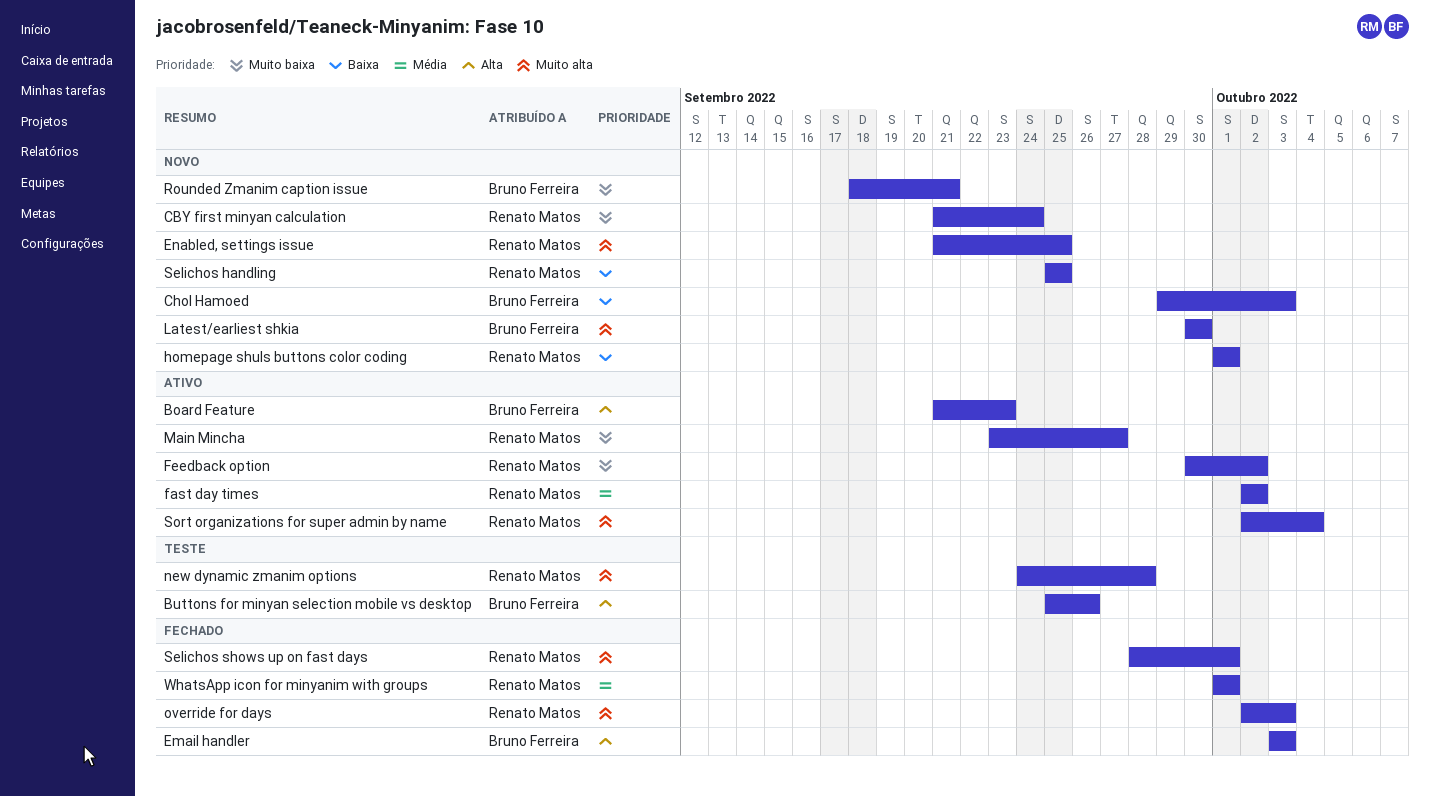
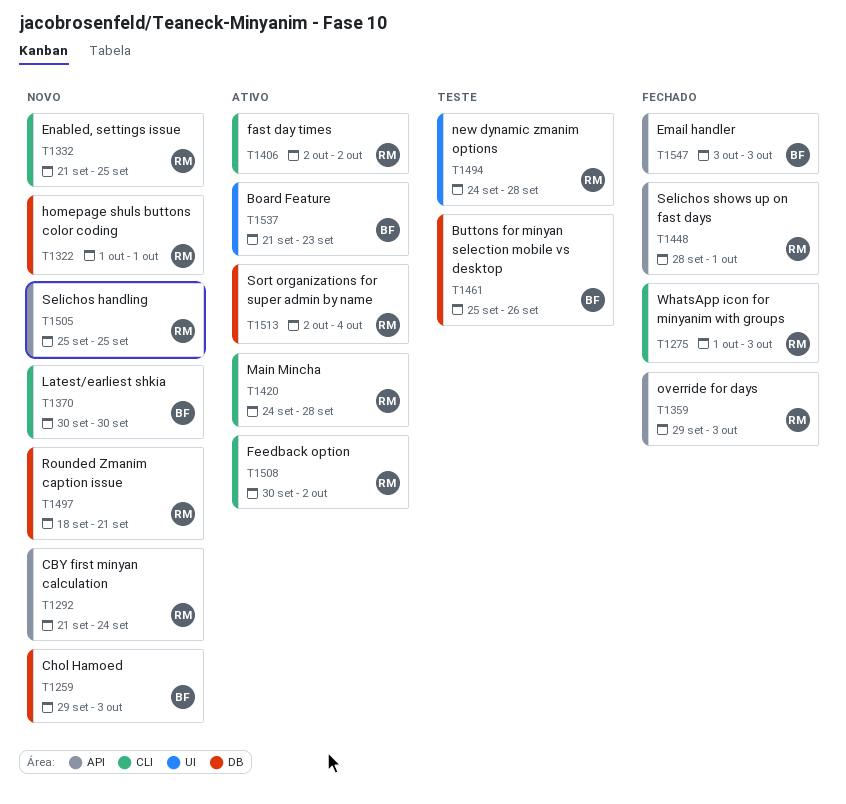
Main Mincha, start: Sep 23 -> Sep 24
Main Mincha, due: Sep 27 -> Sep 28
override for days, start: Oct 2 -> Sep 29
Rounded Zmanim caption issue, owner: Bruno Ferreira -> Renato Matos
WhatsApp icon for minyanim with groups, due: Oct 1 -> Oct 3

